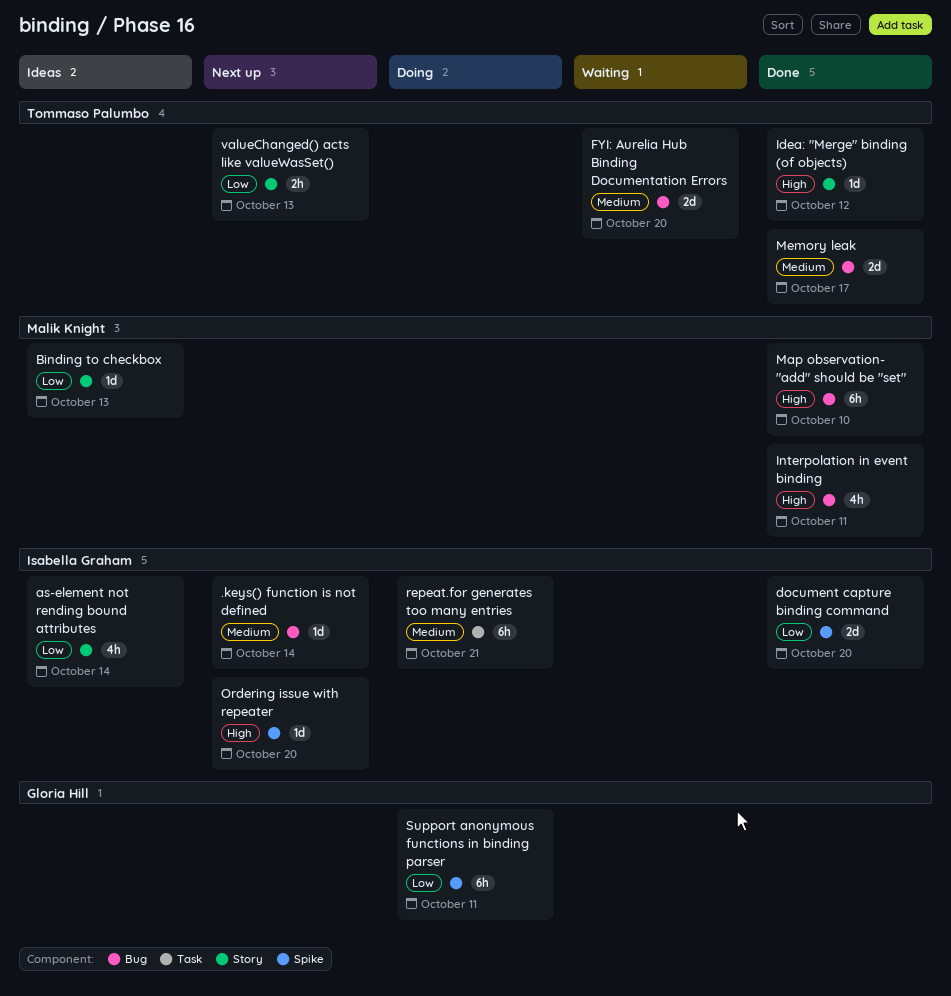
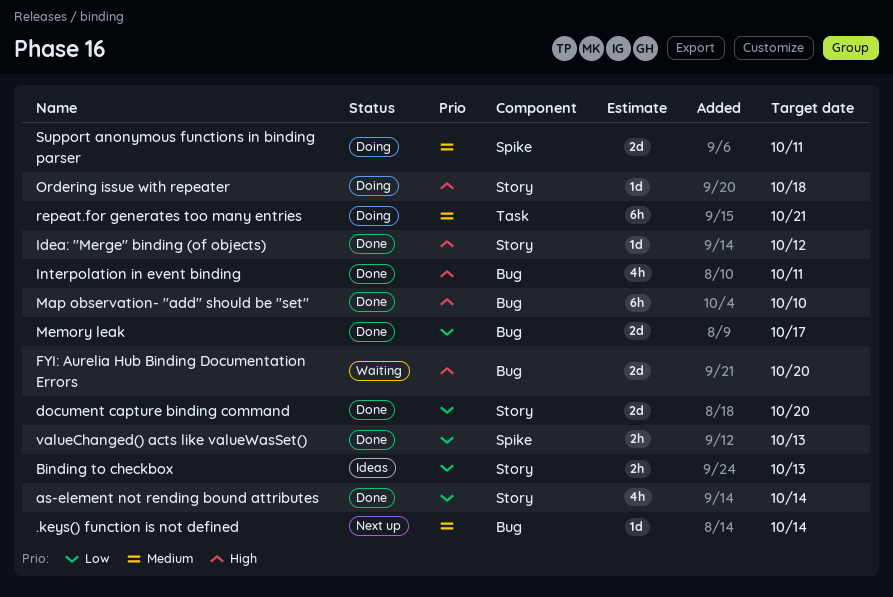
as-element not rending bound attributes, status: Ideas -> Done
Binding to checkbox, estimate: 1d -> 2h
document capture binding command, label: Spike -> Story
FYI: Aurelia Hub Binding Documentation Errors, priority: Medium -> High
Memory leak, priority: Medium -> Low
Ordering issue with repeater, status: Next up -> Doing
Ordering issue with repeater, label: Spike -> Story
Ordering issue with repeater, due: Oct 20 -> Oct 18
Support anonymous functions in binding parser, priority: Low -> Medium
Support anonymous functions in binding parser, estimate: 6h -> 2d
valueChanged() acts like valueWasSet(), status: Next up -> Done
valueChanged() acts like valueWasSet(), label: Story -> Spike

